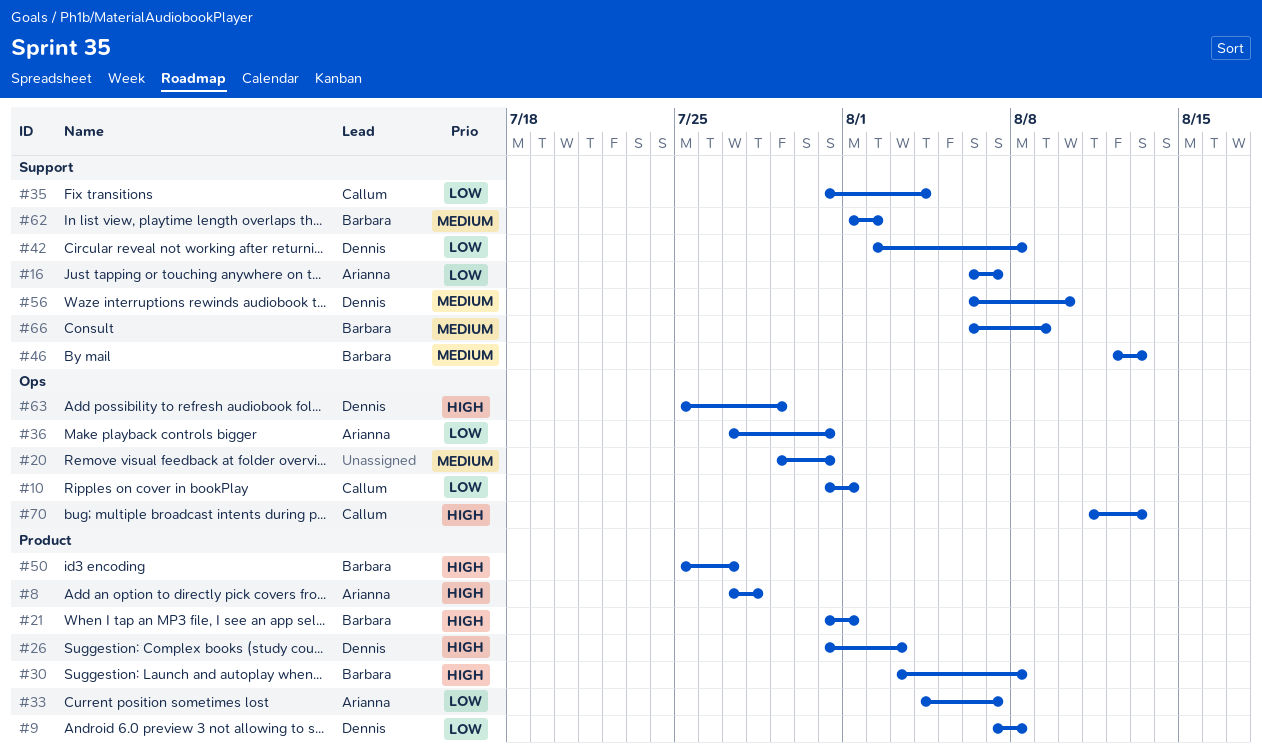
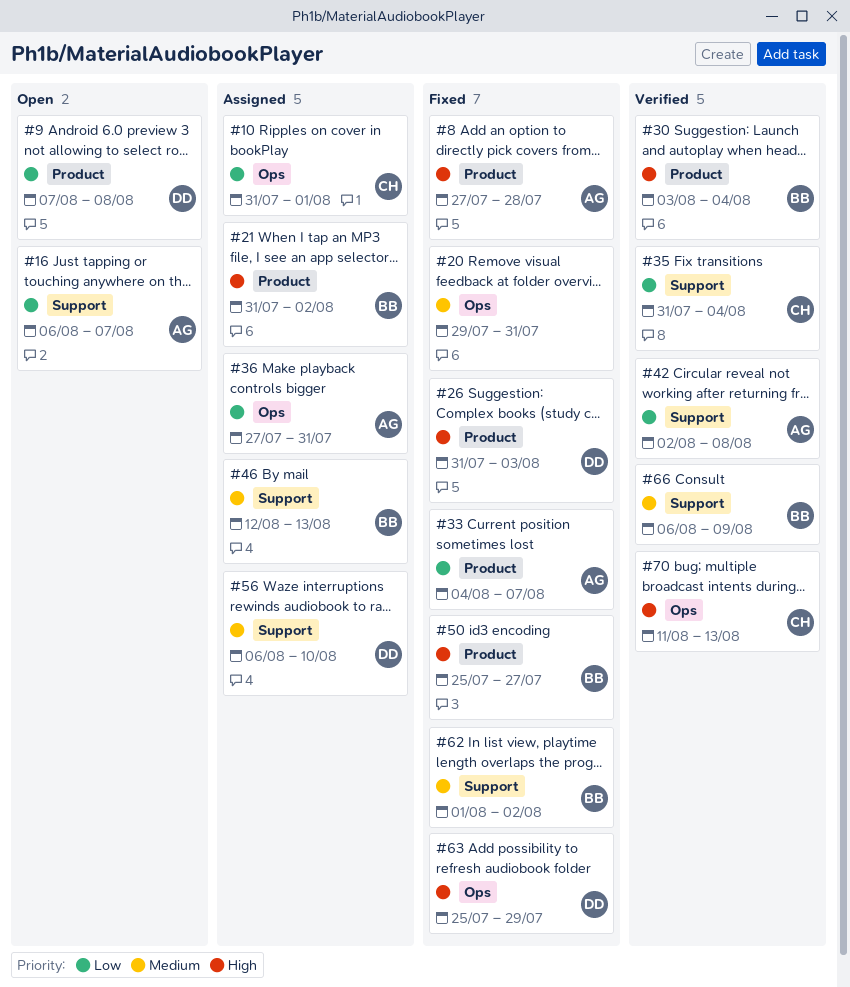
#21, due: Aug 1 -> Aug 2
#30, due: Aug 8 -> Aug 4
#42, owner: Dennis -> Arianna

